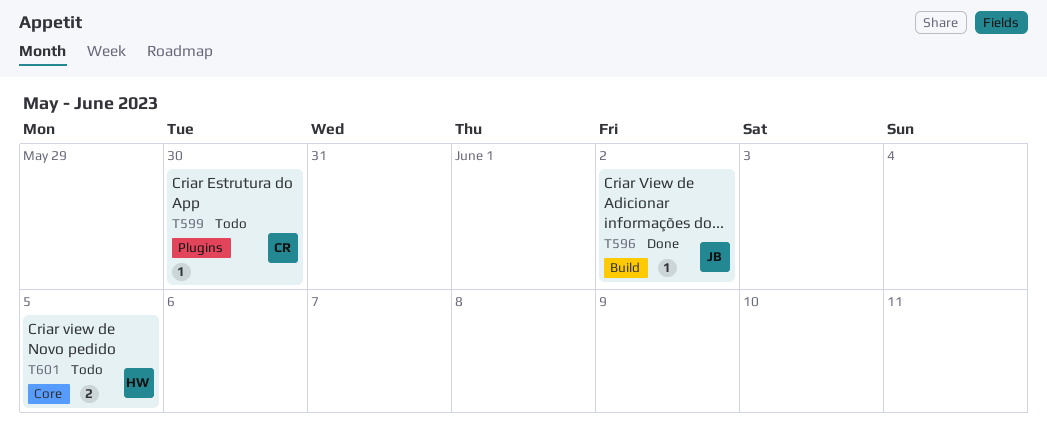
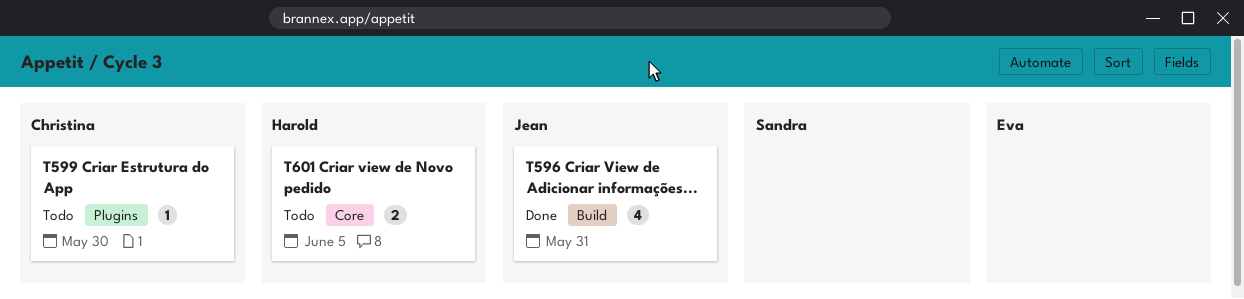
T596, estimate: 1 -> 4
T596, due: Jun 2 -> May 31

